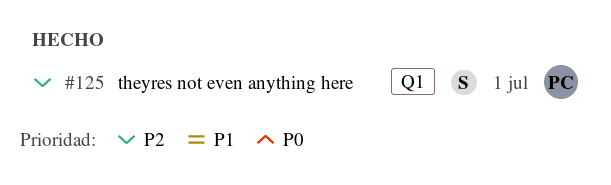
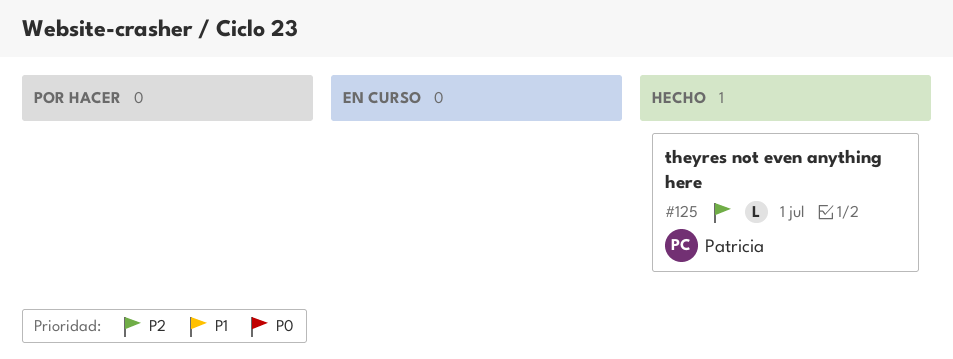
#125, estimate: S -> L

